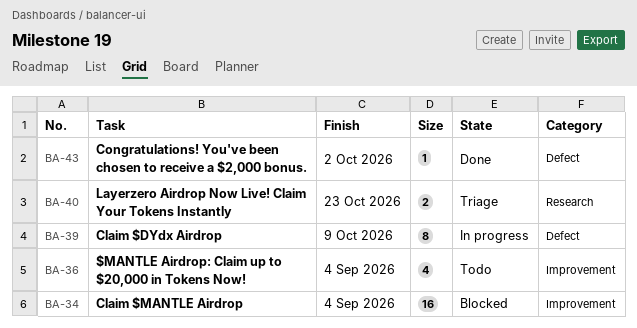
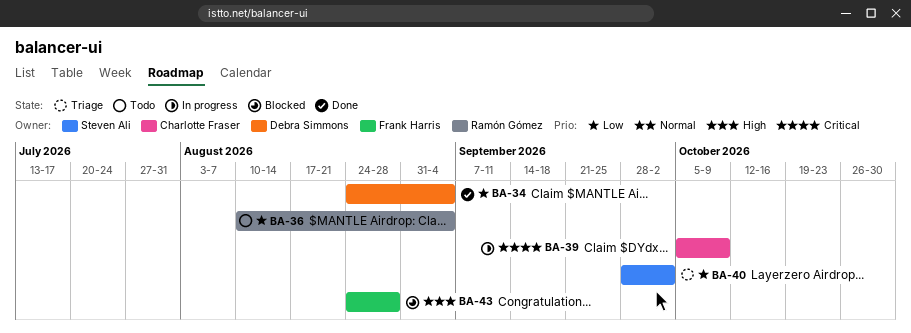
BA-34, status: Blocked -> Done
BA-40, due: Oct 23 -> Oct 2
BA-43, status: Done -> Blocked
BA-43, due: Oct 2 -> Aug 28

